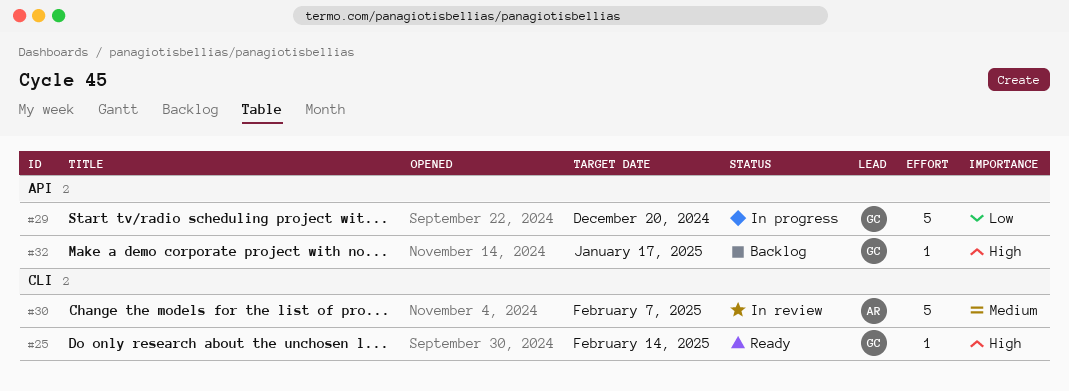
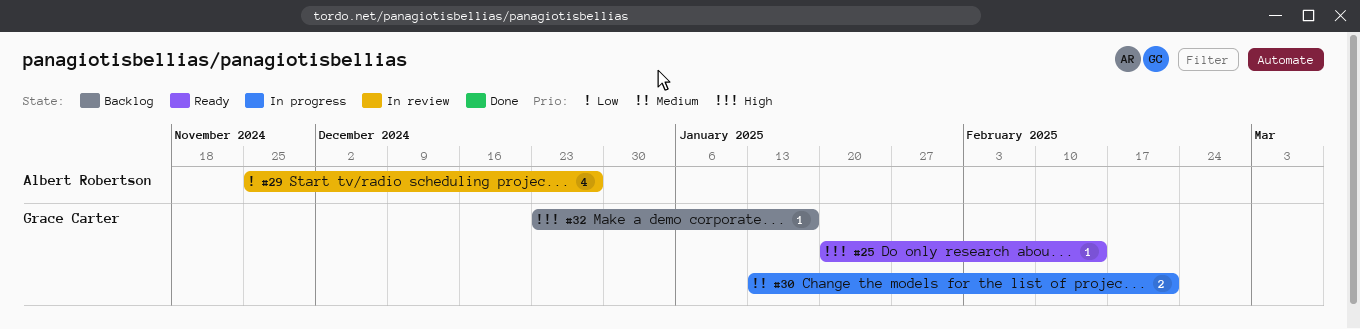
#29, status: In progress -> In review
#29, owner: Grace Carter -> Albert Robertson
#29, estimate: 5 -> 4
#29, due: Dec 20 -> Dec 27
#30, status: In review -> In progress
#30, owner: Albert Robertson -> Grace Carter
#30, estimate: 5 -> 2
#30, due: Feb 7 -> Feb 21

